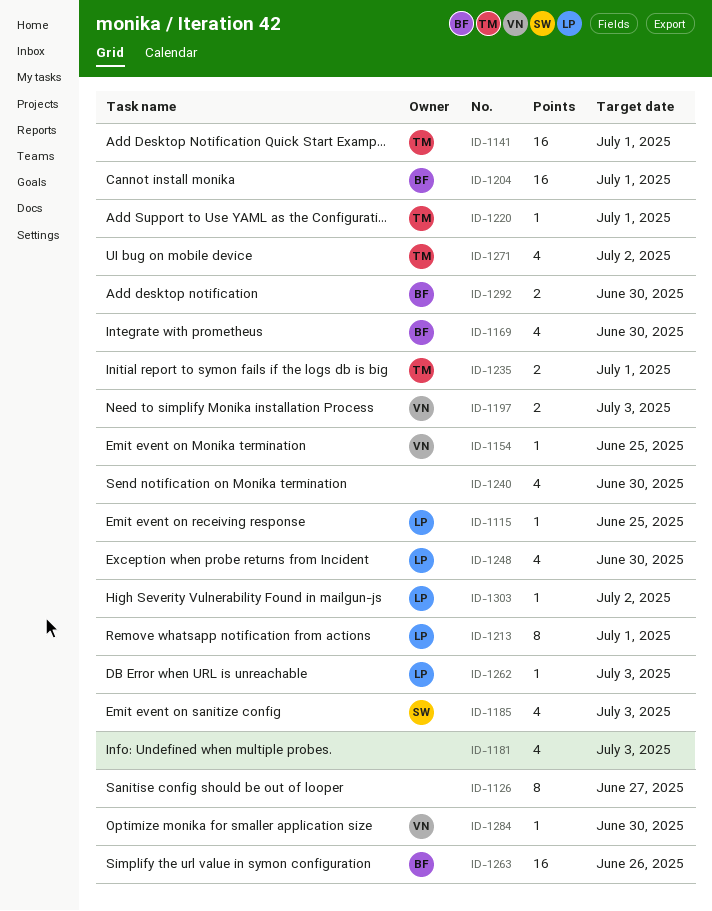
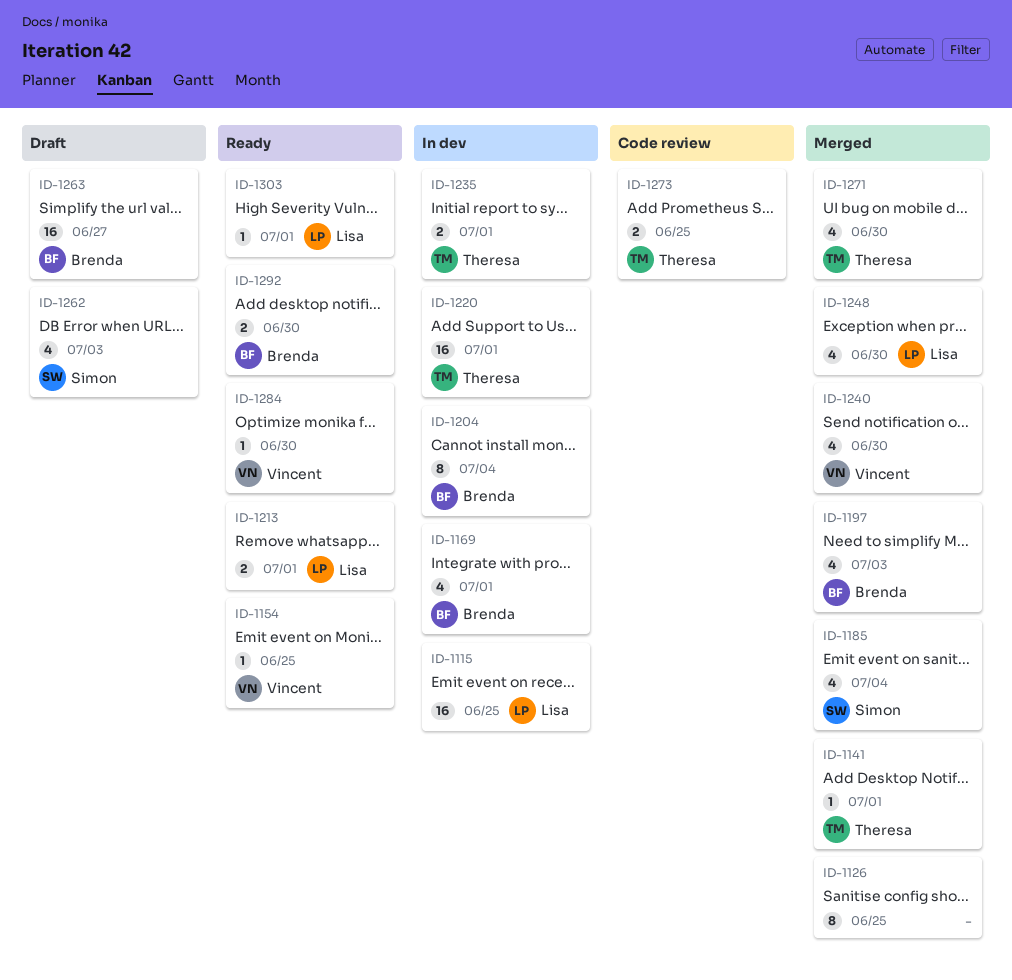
ID-1115, estimate: 1 -> 16
ID-1126, due: Jun 27 -> Jun 25
ID-1141, estimate: 16 -> 1
ID-1169, due: Jun 30 -> Jul 1
ID-1181: present -> none
ID-1185, due: Jul 3 -> Jul 4
ID-1197, owner: Vincent -> Brenda
ID-1197, estimate: 2 -> 4
ID-1204, estimate: 16 -> 8
ID-1204, due: Jul 1 -> Jul 4
ID-1213, estimate: 8 -> 2
ID-1220, estimate: 1 -> 16
ID-1240, owner: none -> Vincent
ID-1262, owner: Lisa -> Simon
ID-1262, estimate: 1 -> 4
ID-1263, due: Jun 26 -> Jun 27
ID-1271, due: Jul 2 -> Jun 30
ID-1273: none -> present
ID-1303, due: Jul 2 -> Jul 1

